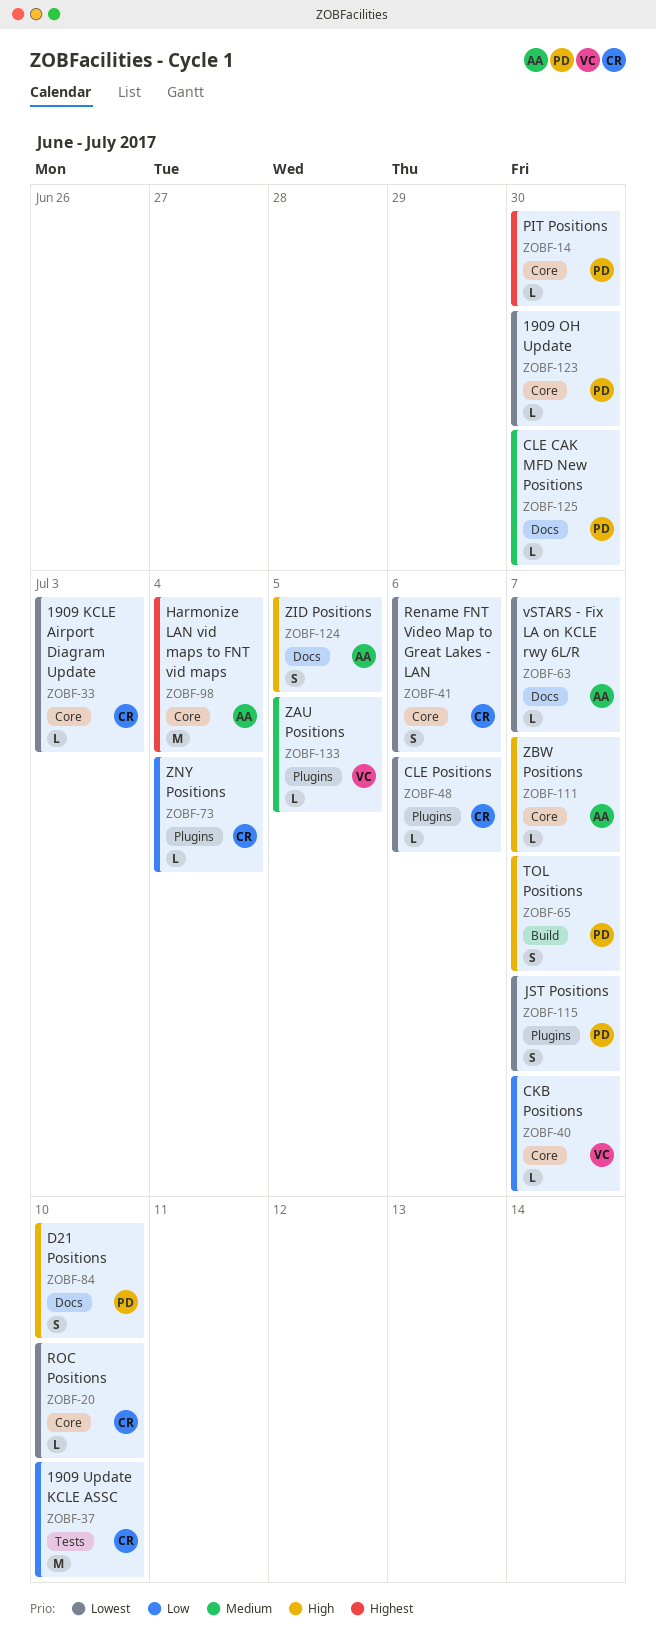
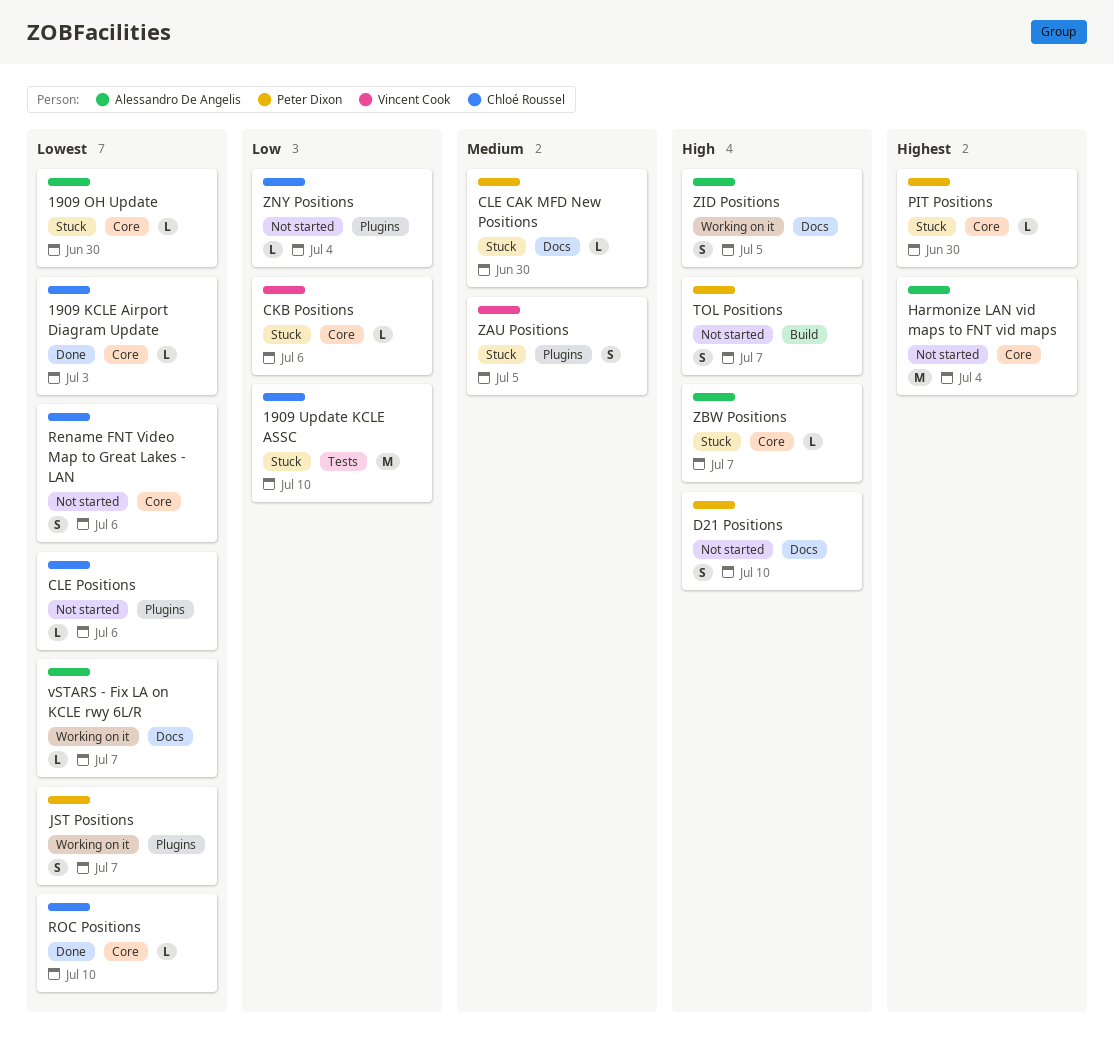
1909 OH Update, owner: Peter Dixon -> Alessandro De Angelis
CKB Positions, due: Jul 7 -> Jul 6
ZAU Positions, estimate: L -> S

